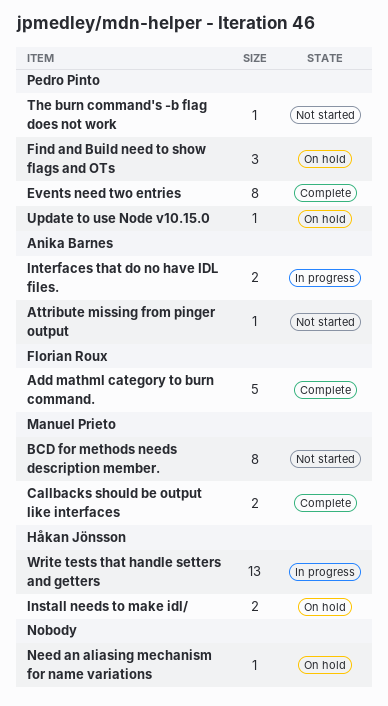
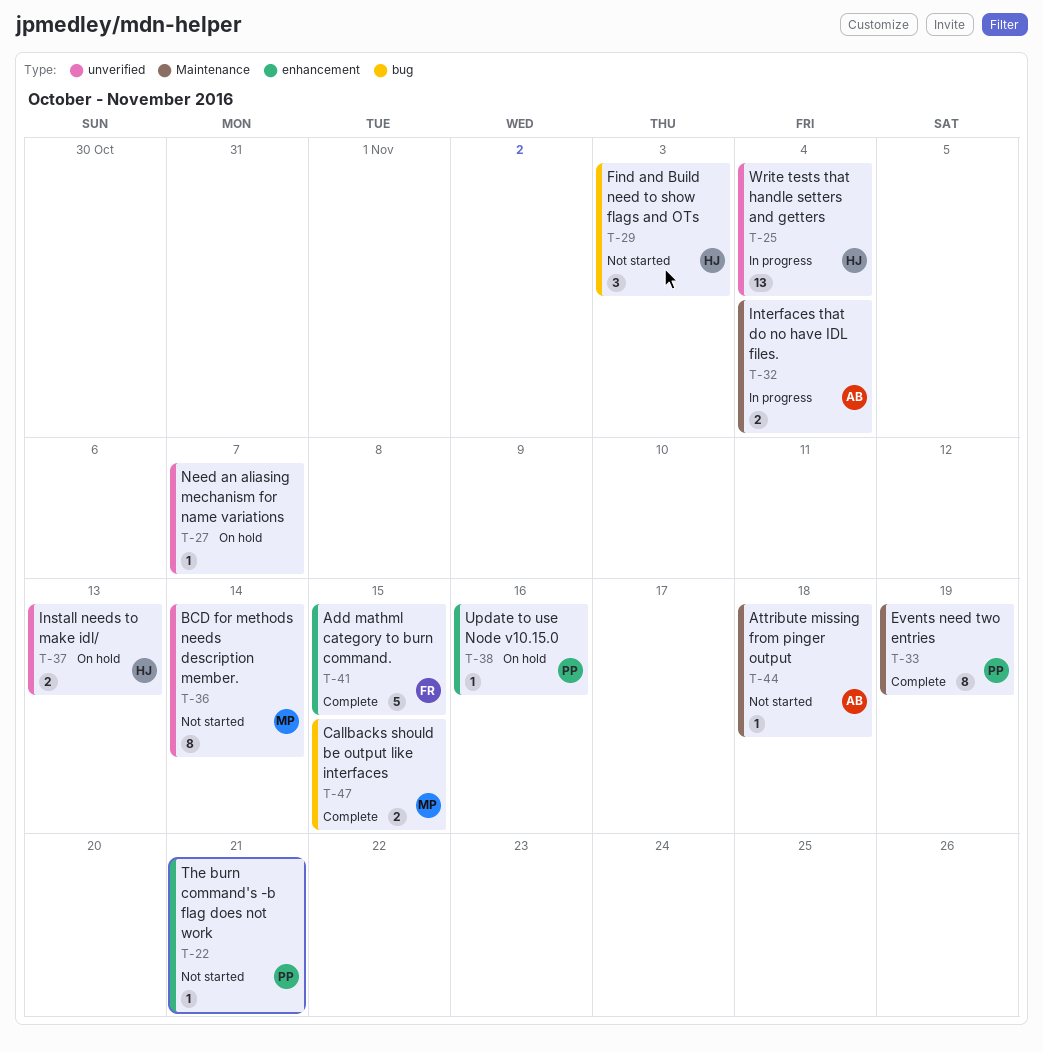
Find and Build need to show flags and OTs, status: On hold -> Not started
Find and Build need to show flags and OTs, owner: Pedro Pinto -> Håkan Jönsson

